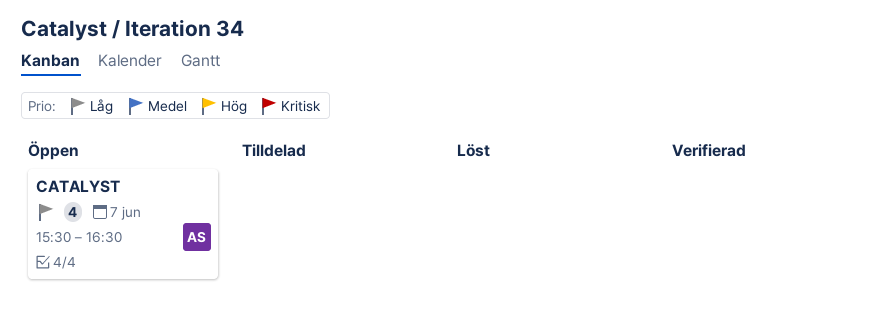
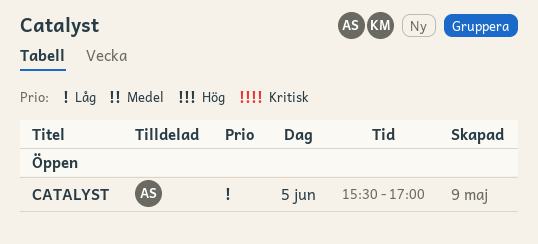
CATALYST, day: Jun 7 -> Jun 5
CATALYST, ends: 16:30 -> 17:00

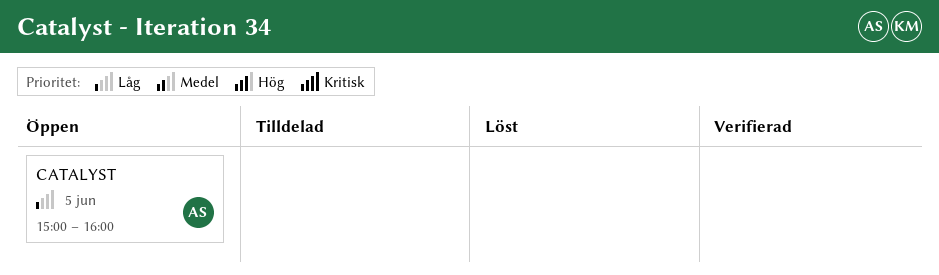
CATALYST, begins: 15:30 -> 15:00
CATALYST, ends: 17:00 -> 16:00

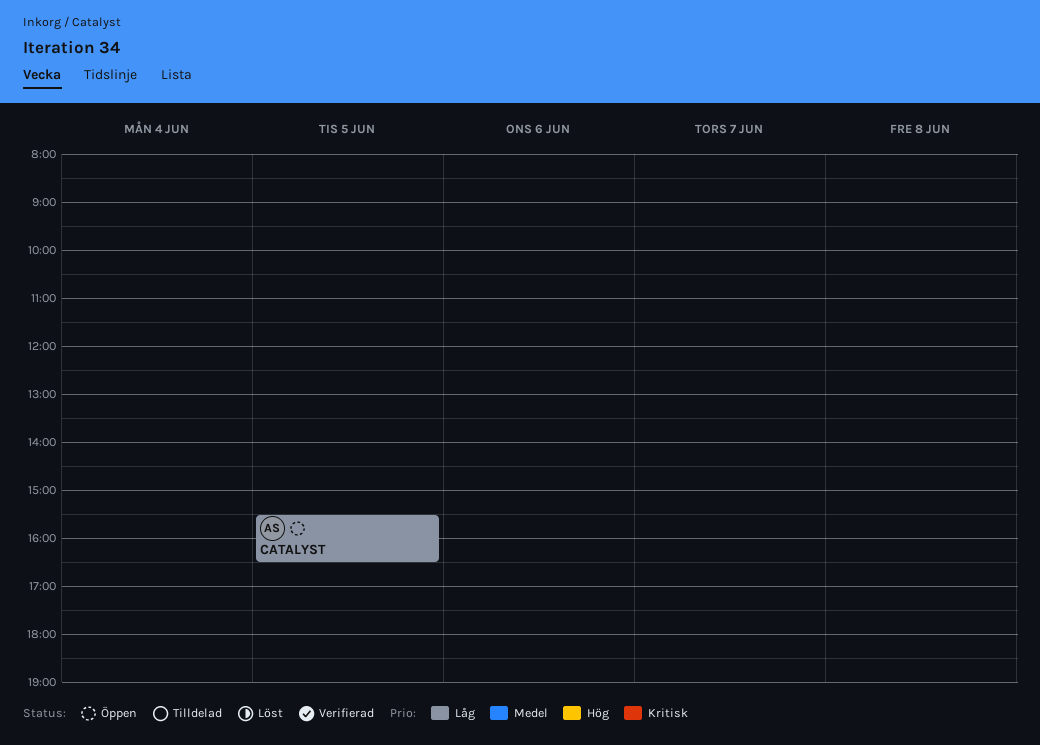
CATALYST, begins: 15:00 -> 15:30
CATALYST, ends: 16:00 -> 16:30

